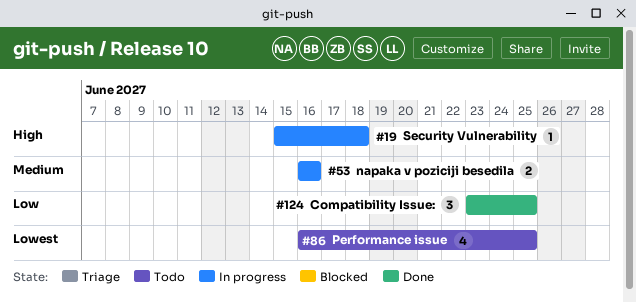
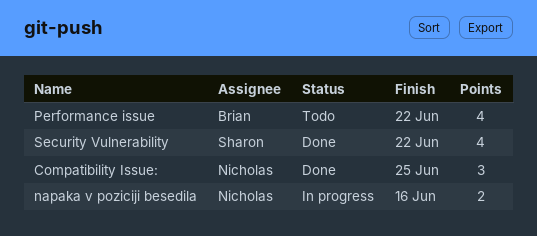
Performance issue, due: Jun 25 -> Jun 22
Security Vulnerability, status: In progress -> Done
Security Vulnerability, estimate: 1 -> 4
Security Vulnerability, due: Jun 18 -> Jun 22

